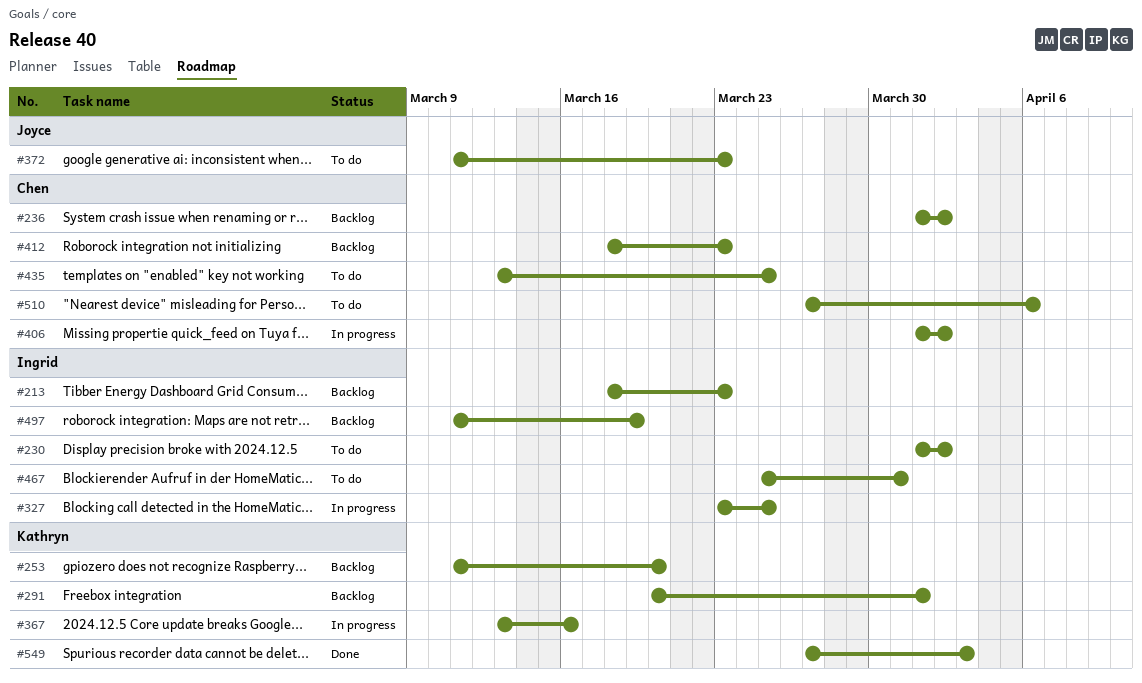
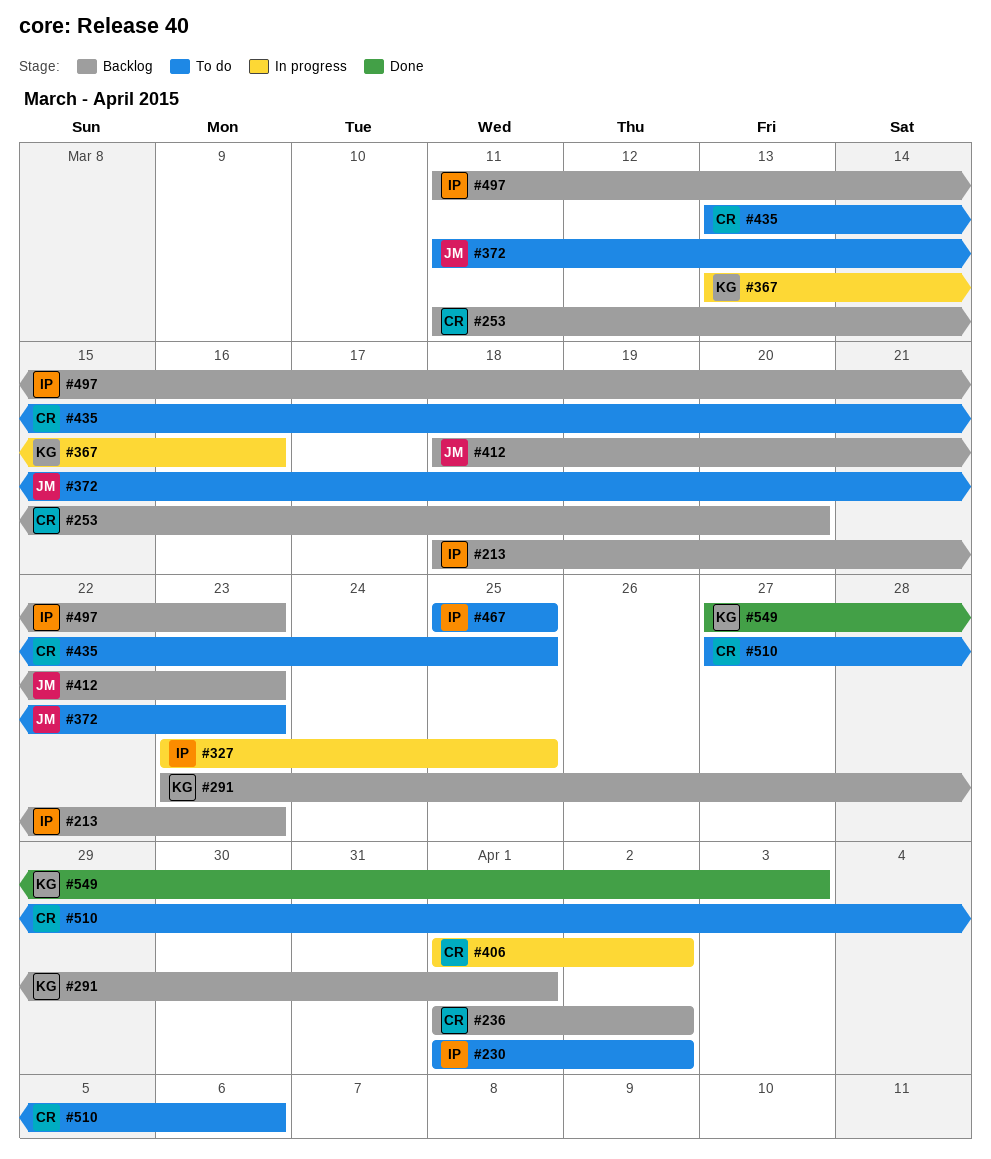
#253, owner: Kathryn -> Chen
#291, start: Mar 20 -> Mar 23
#412, owner: Chen -> Joyce
#467, due: Mar 31 -> Mar 25
#497, due: Mar 19 -> Mar 23

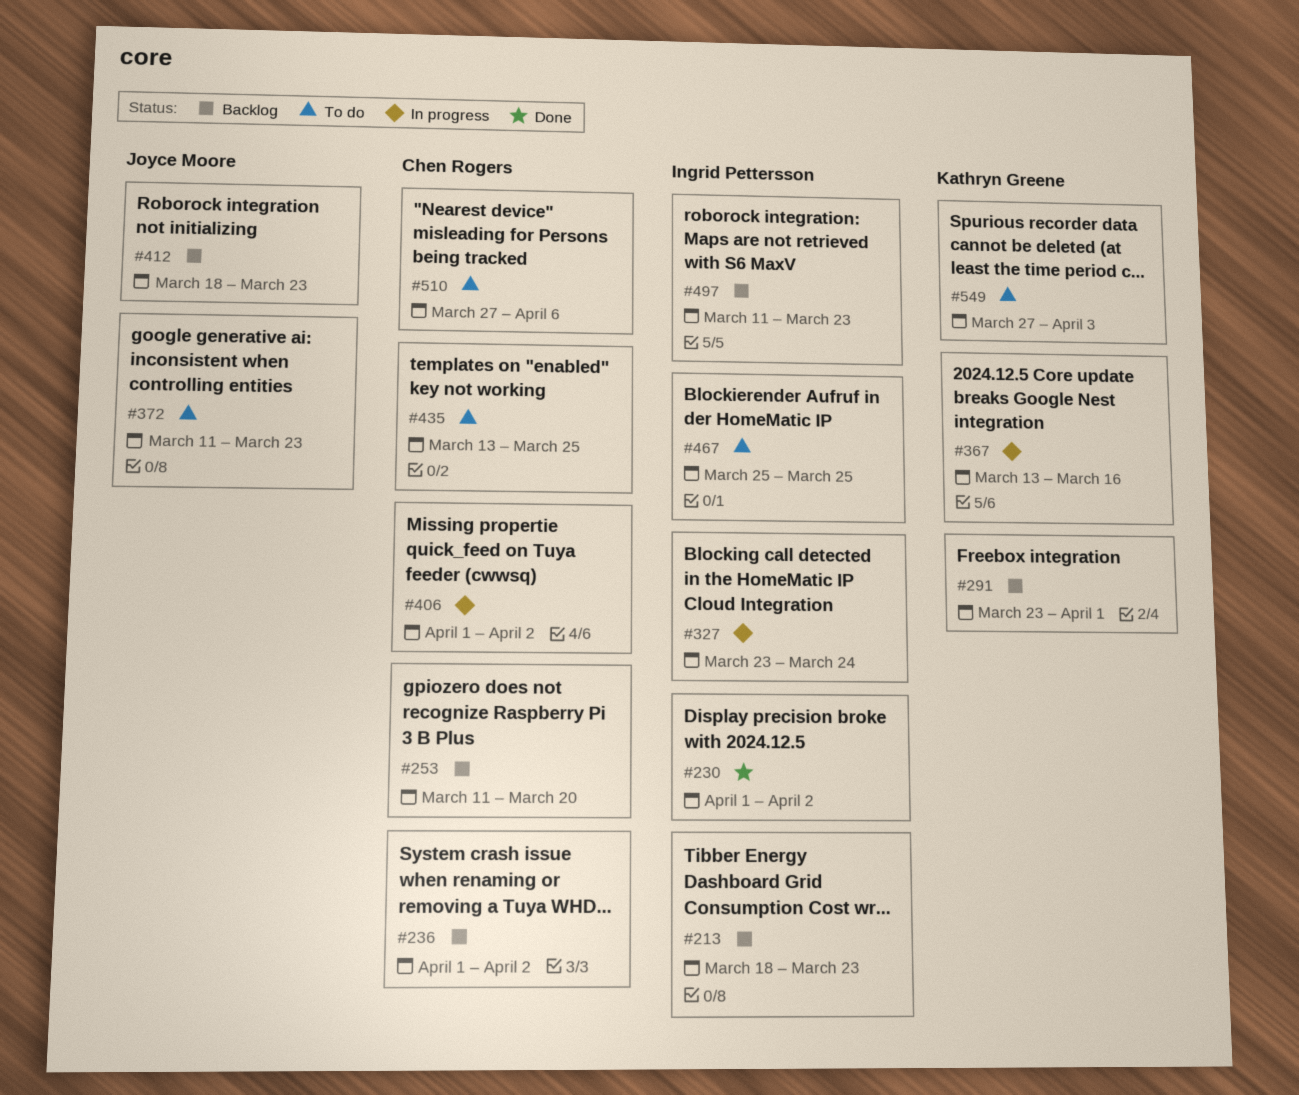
#230, status: To do -> Done
#327, due: Mar 25 -> Mar 24
#549, status: Done -> To do

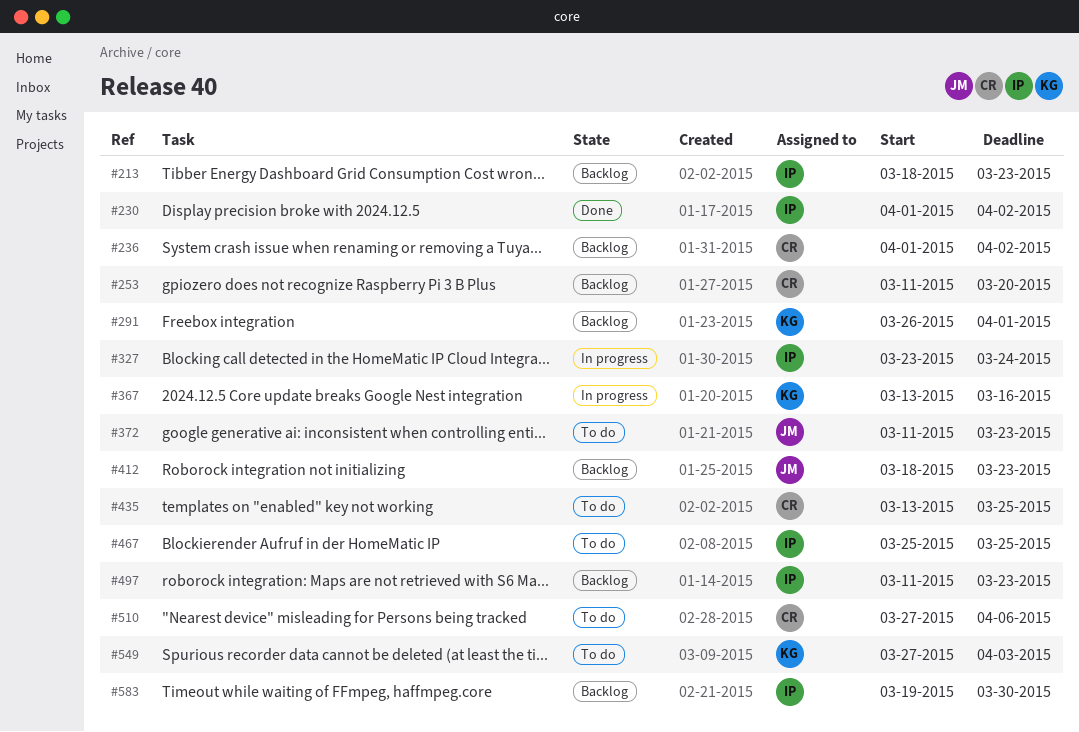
#291, start: Mar 23 -> Mar 26
#406: present -> none
#583: none -> present

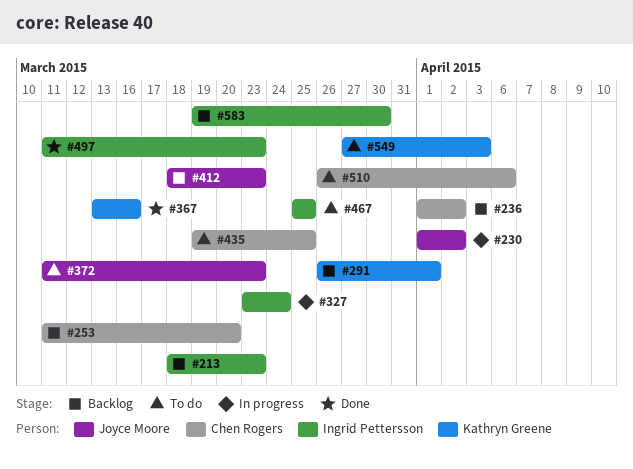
#230, status: Done -> In progress
#230, owner: Ingrid Pettersson -> Joyce Moore
#367, status: In progress -> Done
#435, start: Mar 13 -> Mar 19
#497, status: Backlog -> Done
#510, start: Mar 27 -> Mar 26

